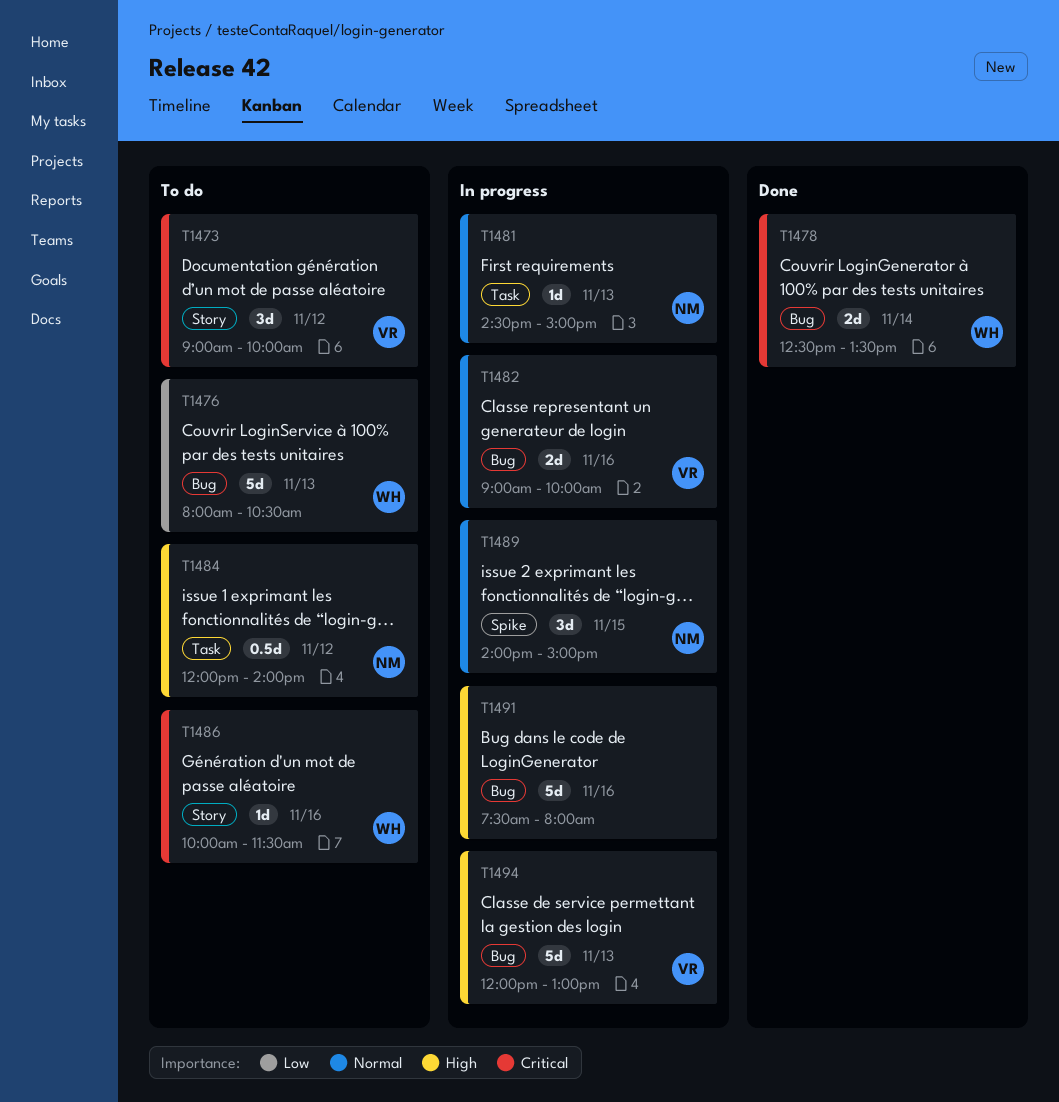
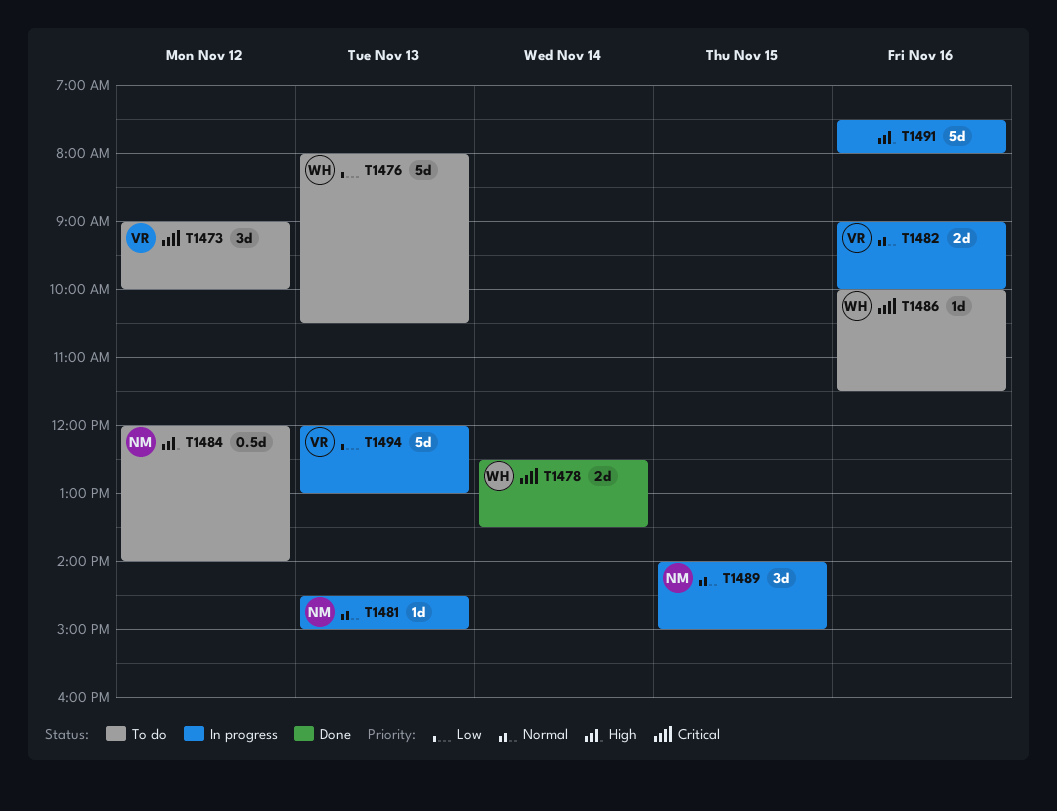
T1494, priority: High -> Low

